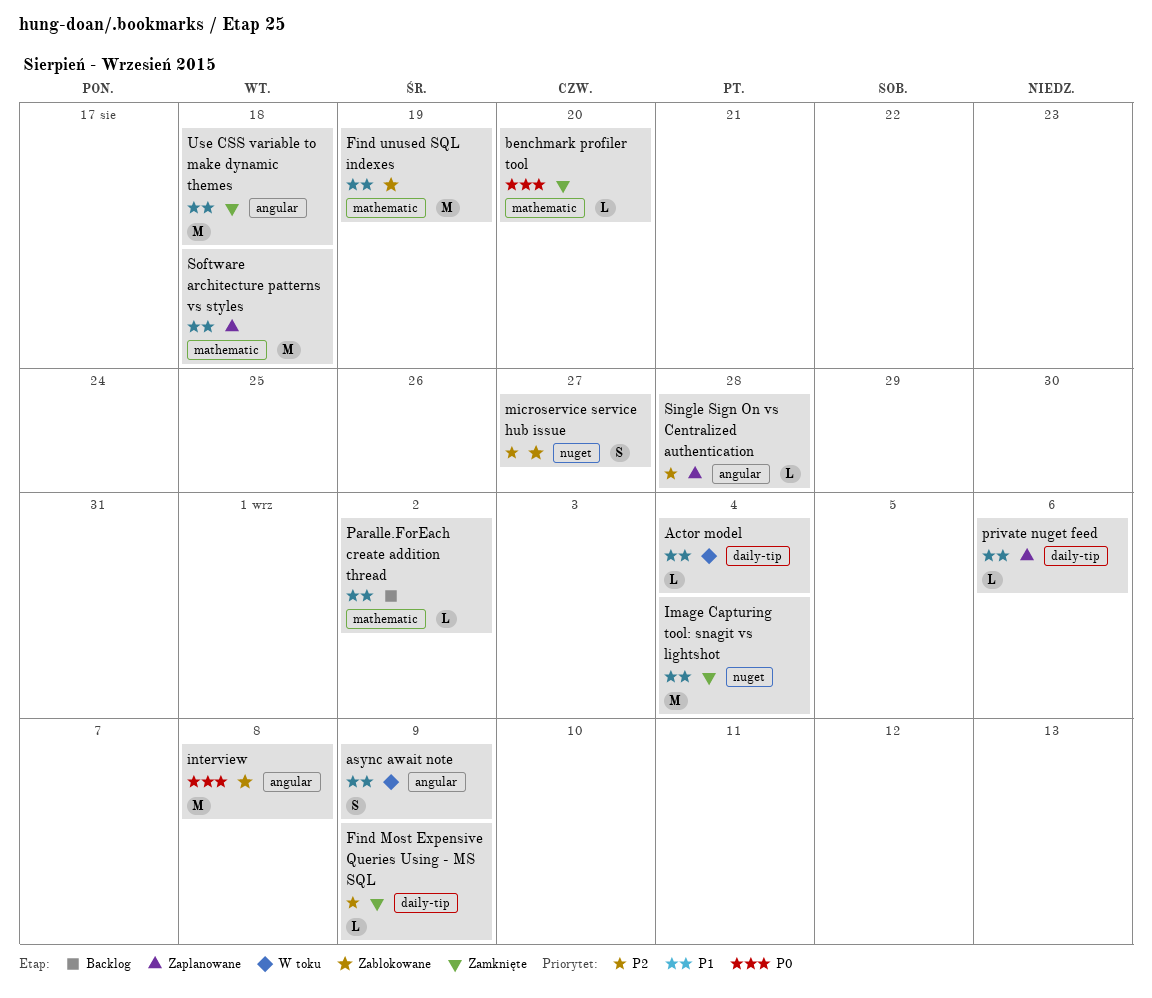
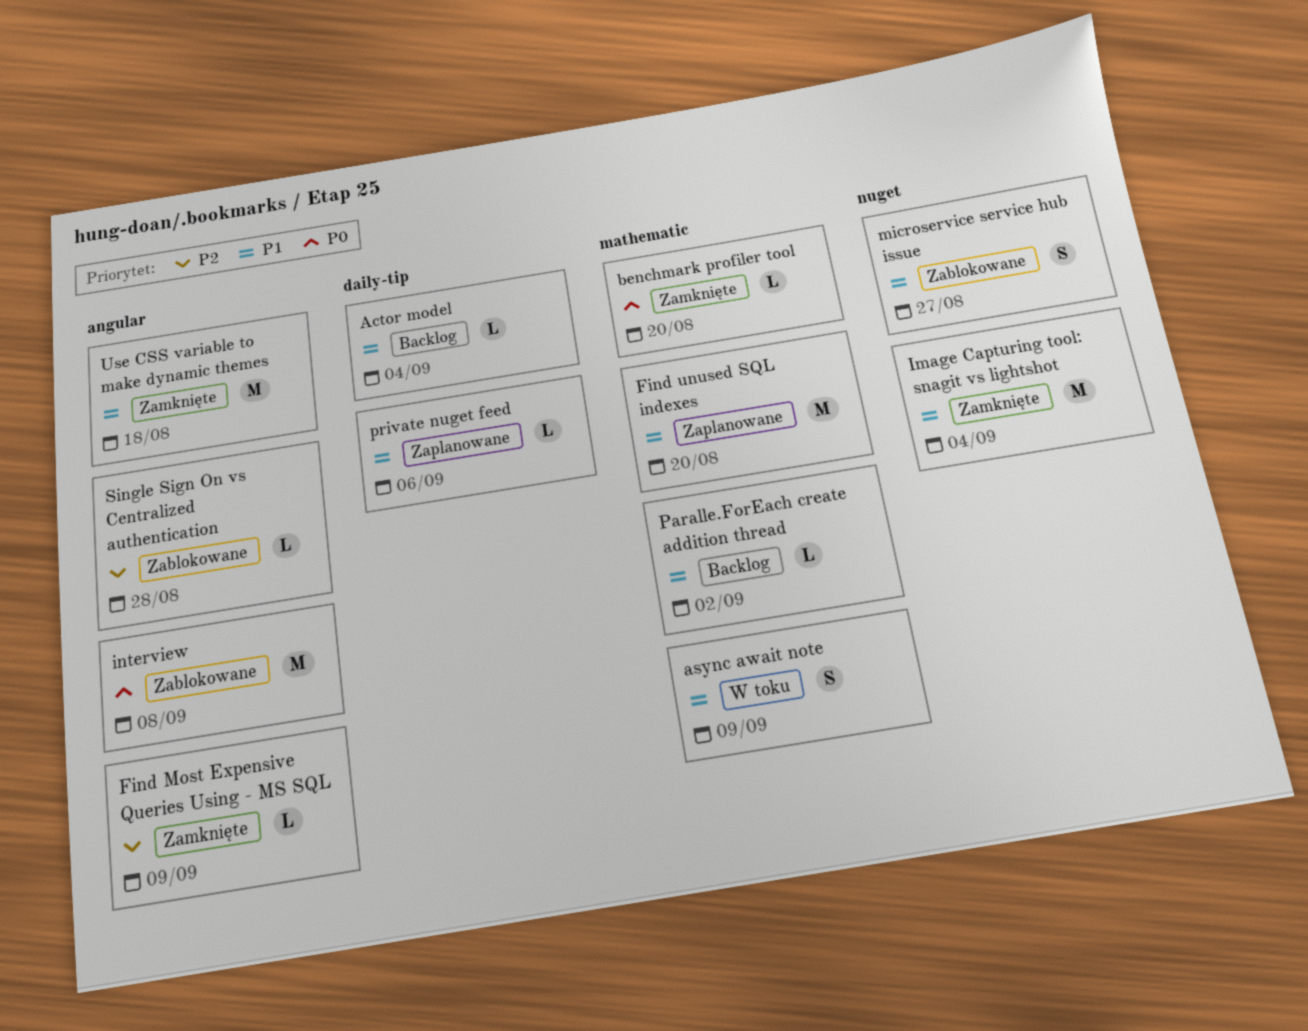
Actor model, status: W toku -> Backlog
async await note, label: angular -> mathematic
Find Most Expensive Queries Using - MS SQL, label: daily-tip -> angular
Find unused SQL indexes, status: Zablokowane -> Zaplanowane
Find unused SQL indexes, due: Aug 19 -> Aug 20
microservice service hub issue, priority: P2 -> P1
Single Sign On vs Centralized authentication, status: Zaplanowane -> Zablokowane
Software architecture patterns vs styles: present -> none

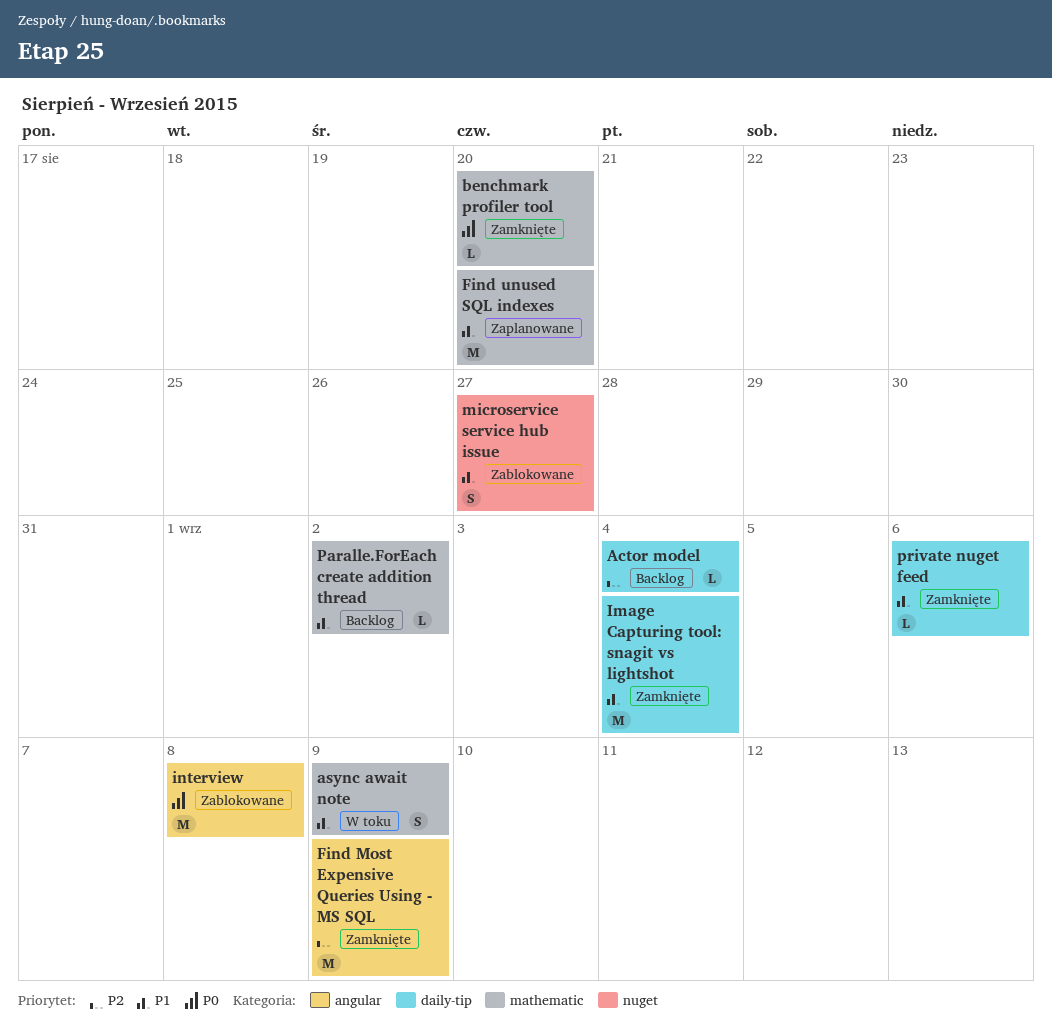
Actor model, priority: P1 -> P2
Find Most Expensive Queries Using - MS SQL, estimate: L -> M
Image Capturing tool: snagit vs lightshot, label: nuget -> daily-tip
private nuget feed, status: Zaplanowane -> Zamknięte
Single Sign On vs Centralized authentication: present -> none
Use CSS variable to make dynamic themes: present -> none

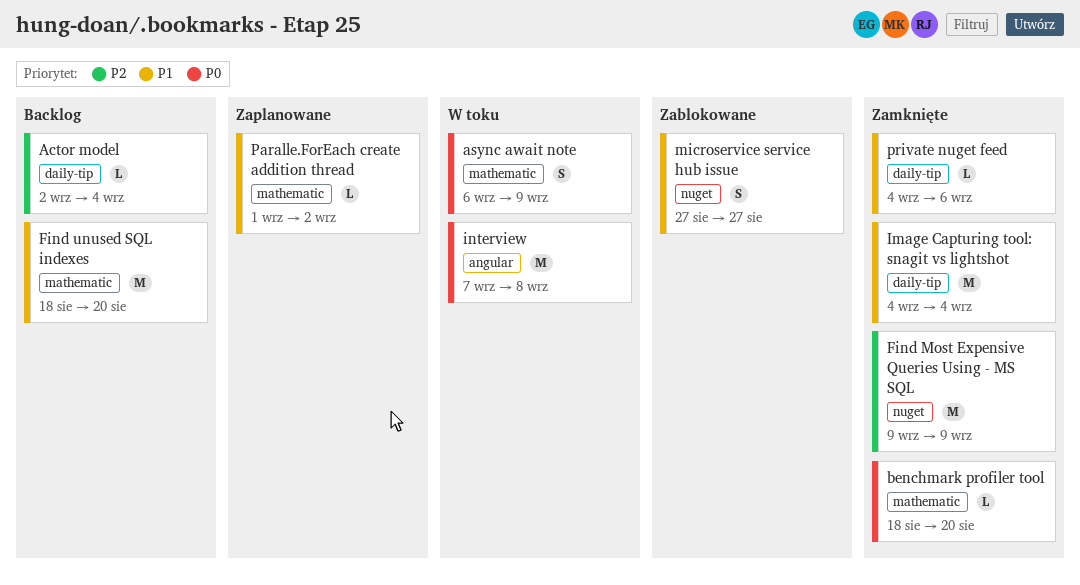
async await note, priority: P1 -> P0
Find Most Expensive Queries Using - MS SQL, label: angular -> nuget
Find unused SQL indexes, status: Zaplanowane -> Backlog
interview, status: Zablokowane -> W toku
Paralle.ForEach create addition thread, status: Backlog -> Zaplanowane

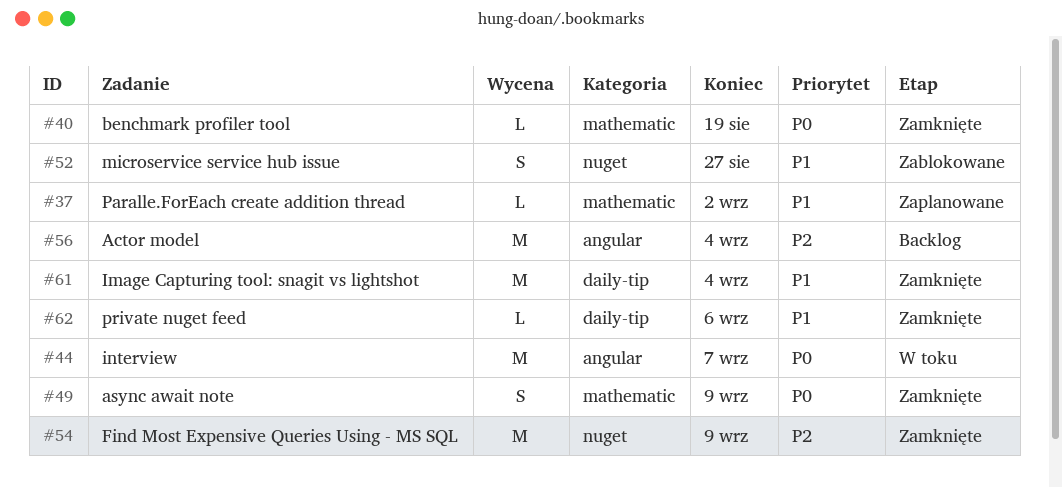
Actor model, label: daily-tip -> angular
Actor model, estimate: L -> M
async await note, status: W toku -> Zamknięte
benchmark profiler tool, due: Aug 20 -> Aug 19
Find unused SQL indexes: present -> none
interview, due: Sep 8 -> Sep 7

